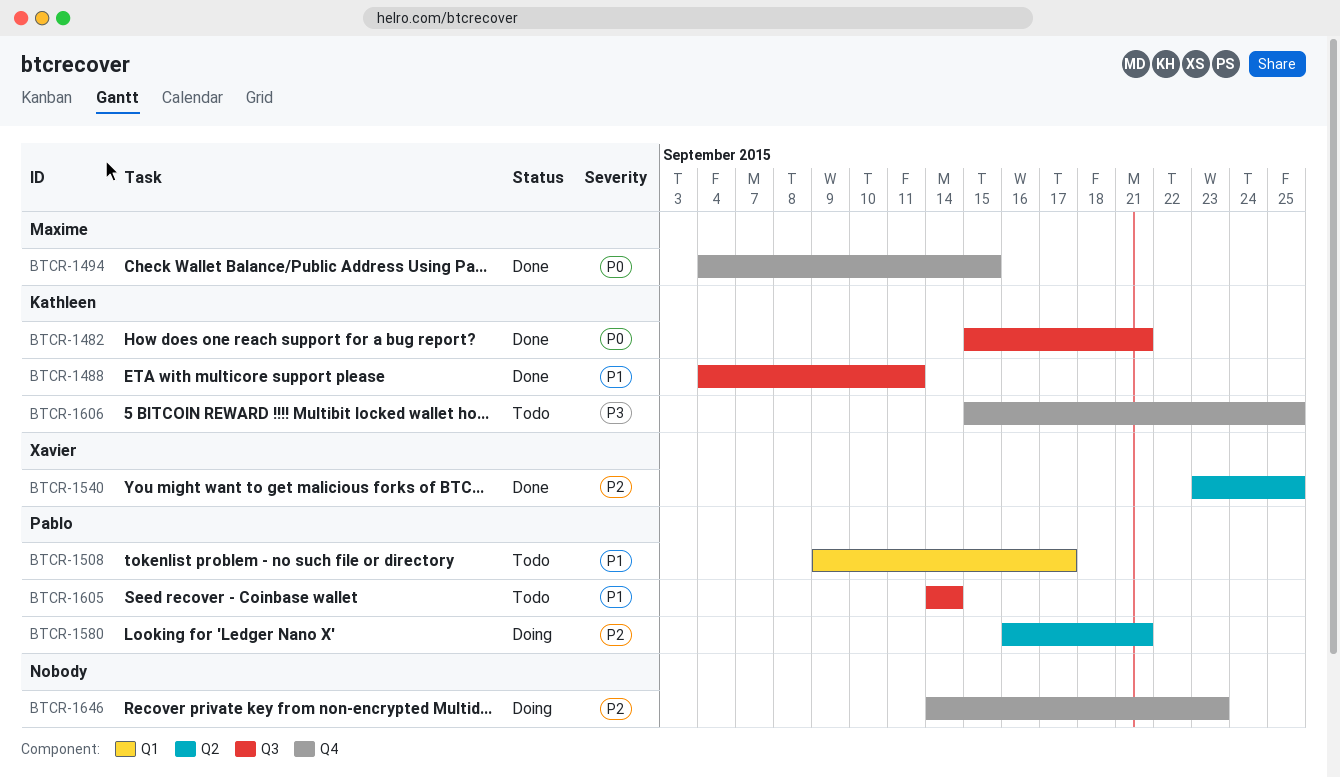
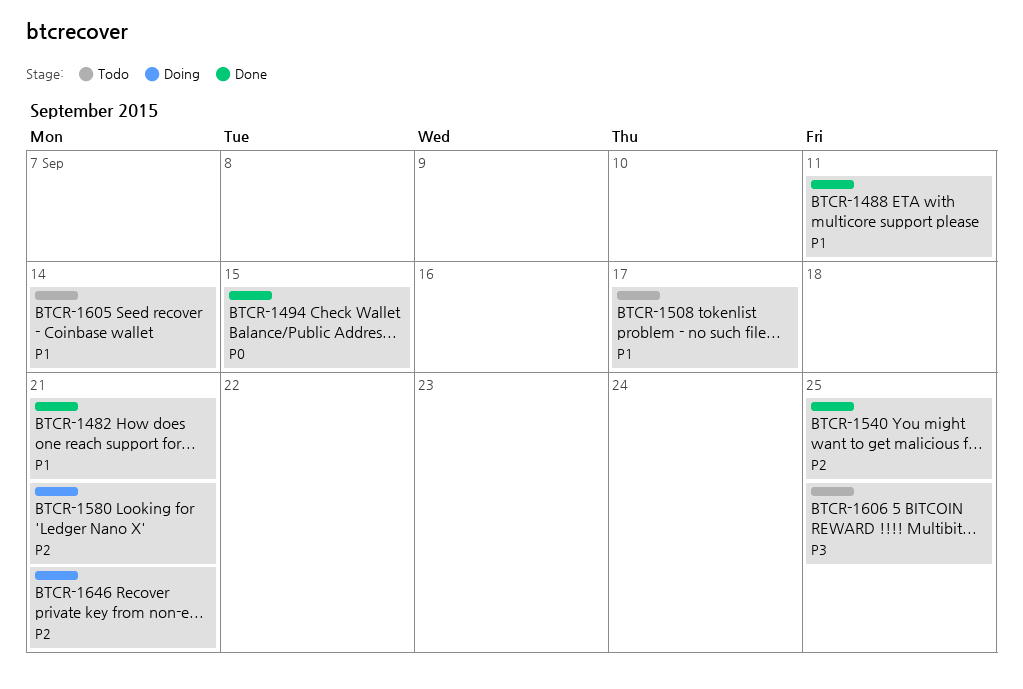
BTCR-1482, priority: P0 -> P1
BTCR-1646, due: Sep 23 -> Sep 21

